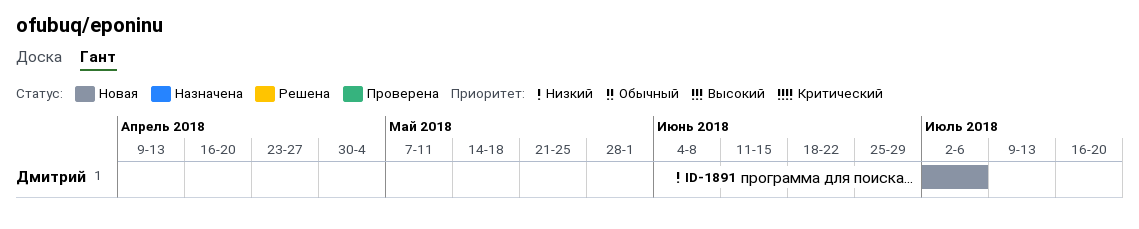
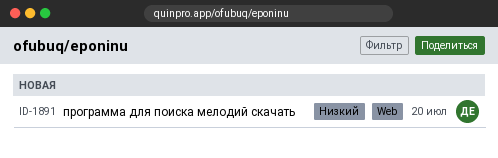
ID-1891, due: Jul 6 -> Jul 20

